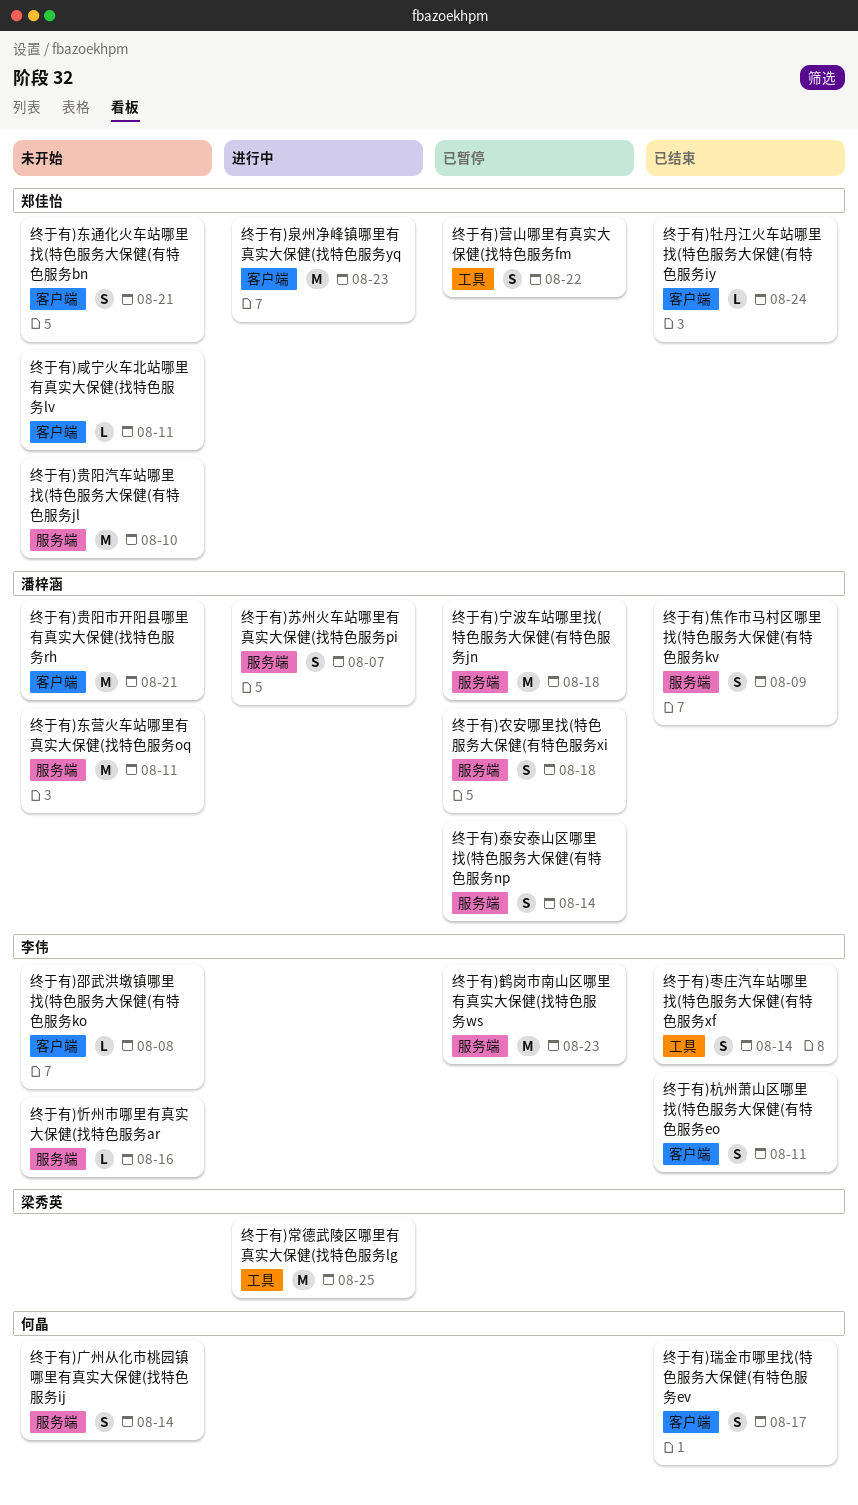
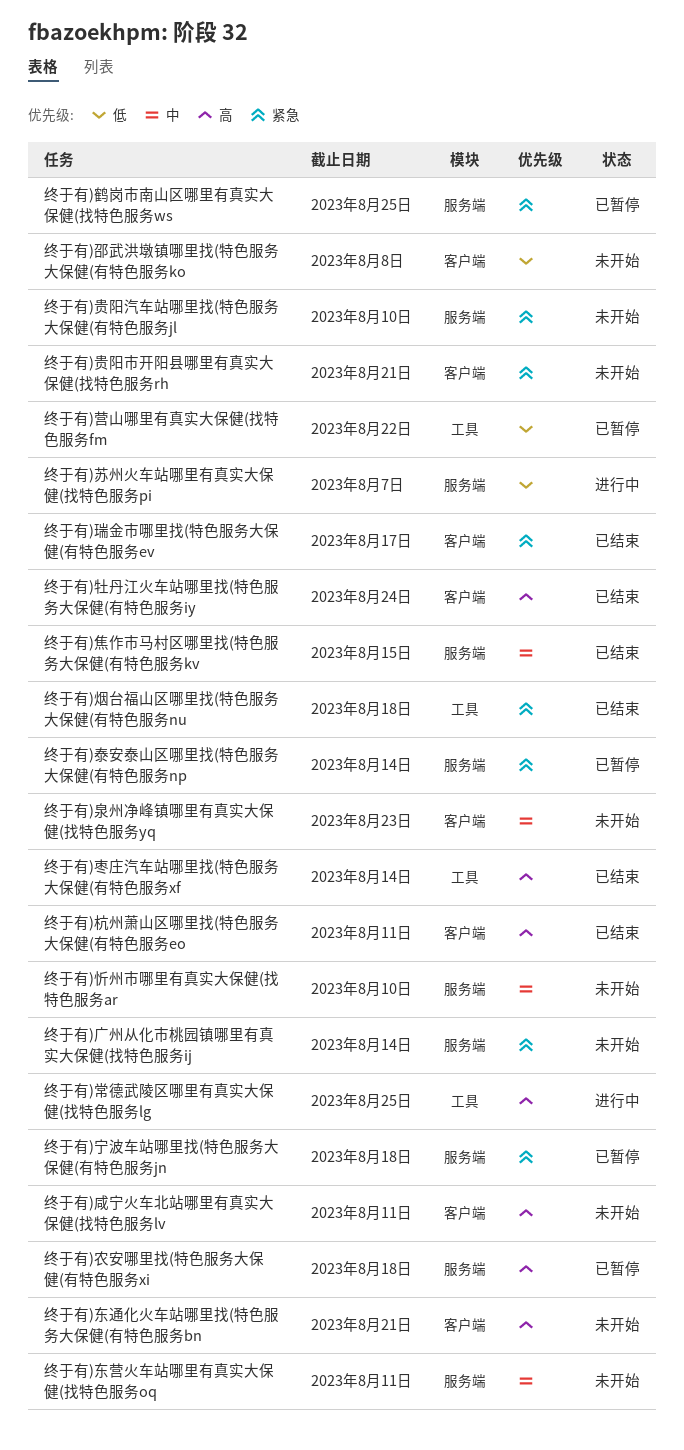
终于有)忻州市哪里有真实大保健(找特色服务ar, due: Aug 16 -> Aug 10
终于有)泉州净峰镇哪里有真实大保健(找特色服务yq, status: 进行中 -> 未开始
终于有)烟台福山区哪里找(特色服务大保健(有特色服务nu: none -> present
终于有)焦作市马村区哪里找(特色服务大保健(有特色服务kv, due: Aug 9 -> Aug 15
终于有)鹤岗市南山区哪里有真实大保健(找特色服务ws, due: Aug 23 -> Aug 25

